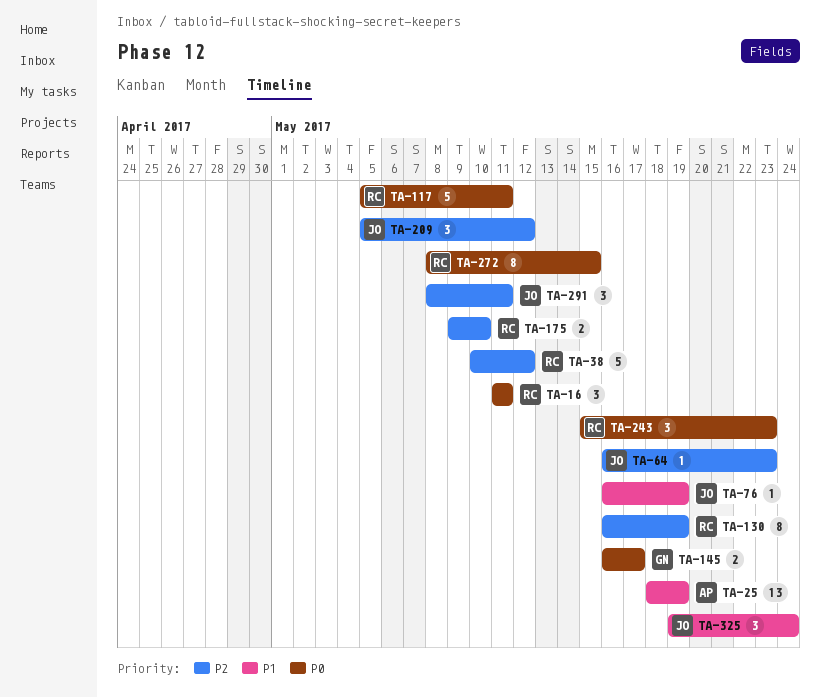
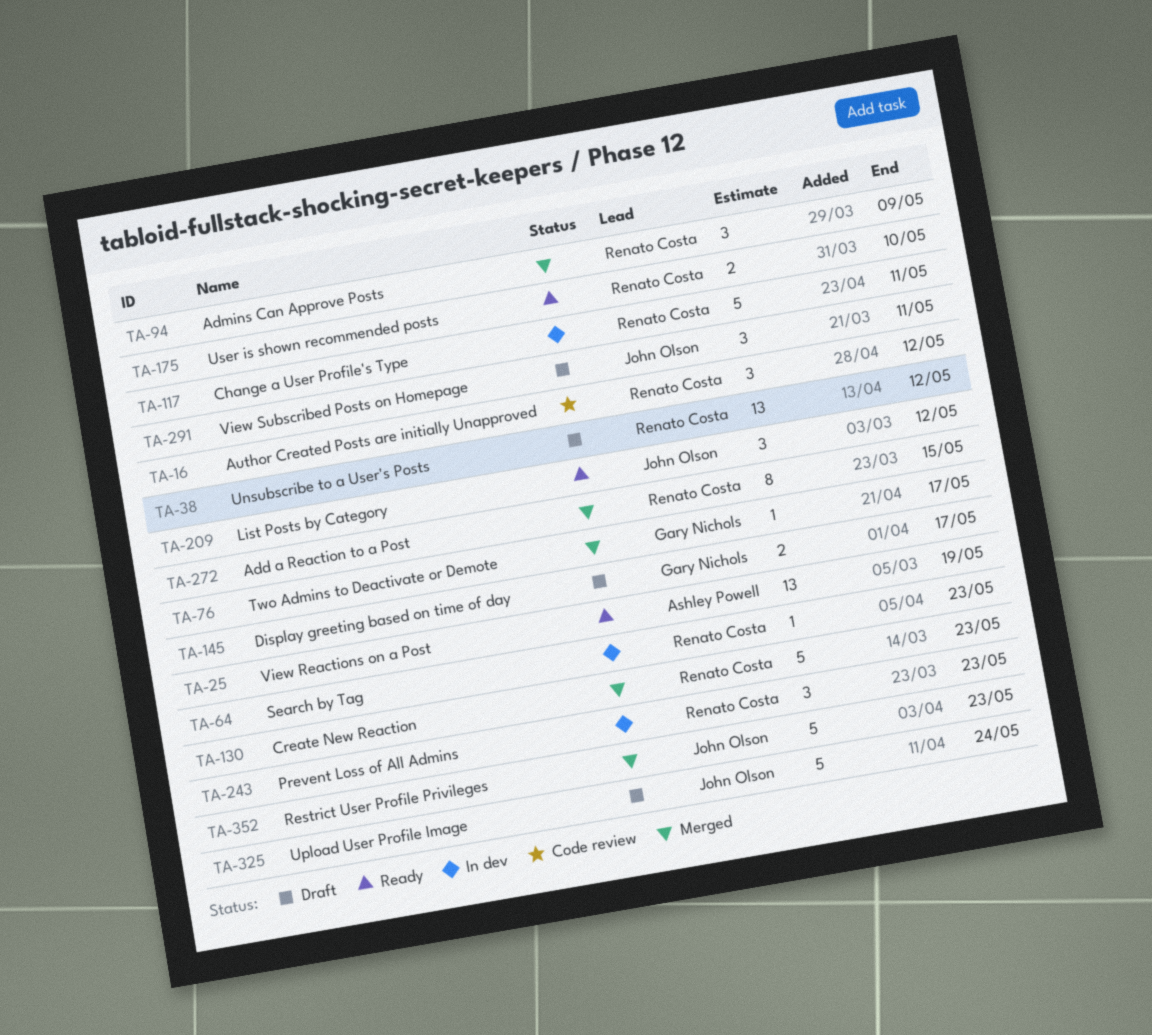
TA-16, due: May 11 -> May 12
TA-38, estimate: 5 -> 13
TA-64, owner: John Olson -> Renato Costa
TA-76, owner: John Olson -> Gary Nichols
TA-76, due: May 19 -> May 17
TA-94: none -> present
TA-130, estimate: 8 -> 5
TA-130, due: May 19 -> May 23
TA-325, estimate: 3 -> 5
TA-352: none -> present

